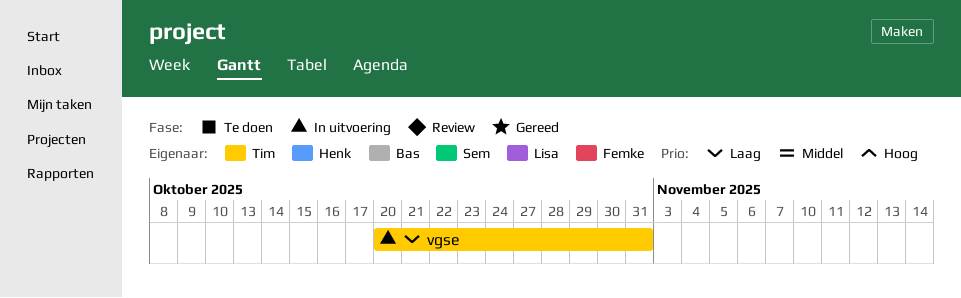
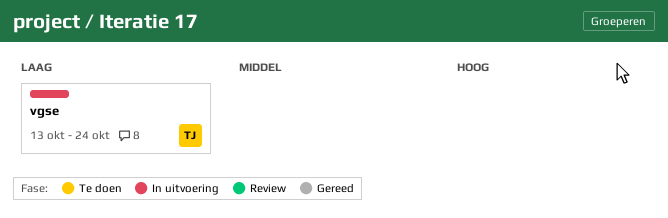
vgse, start: Oct 20 -> Oct 13
vgse, due: Oct 31 -> Oct 24

